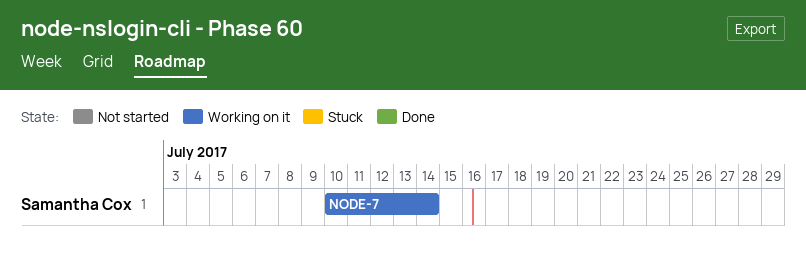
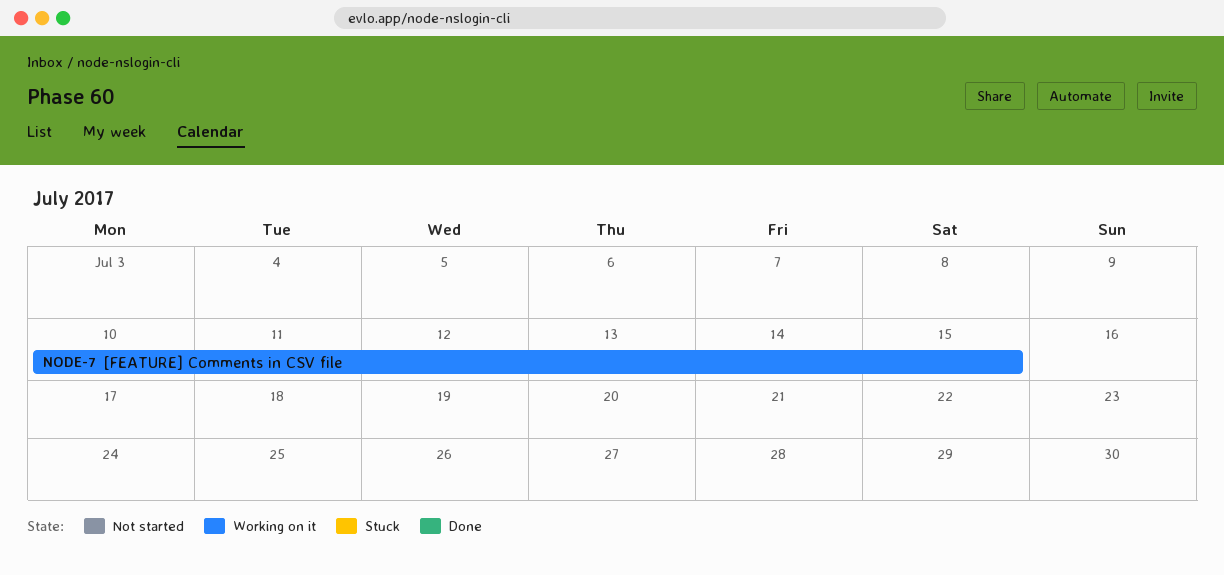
NODE-7, due: Jul 14 -> Jul 15

